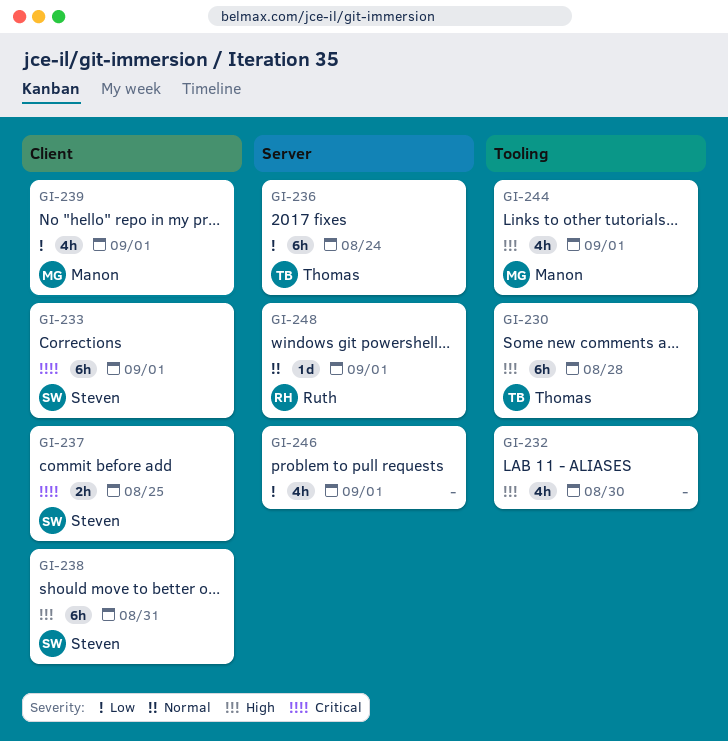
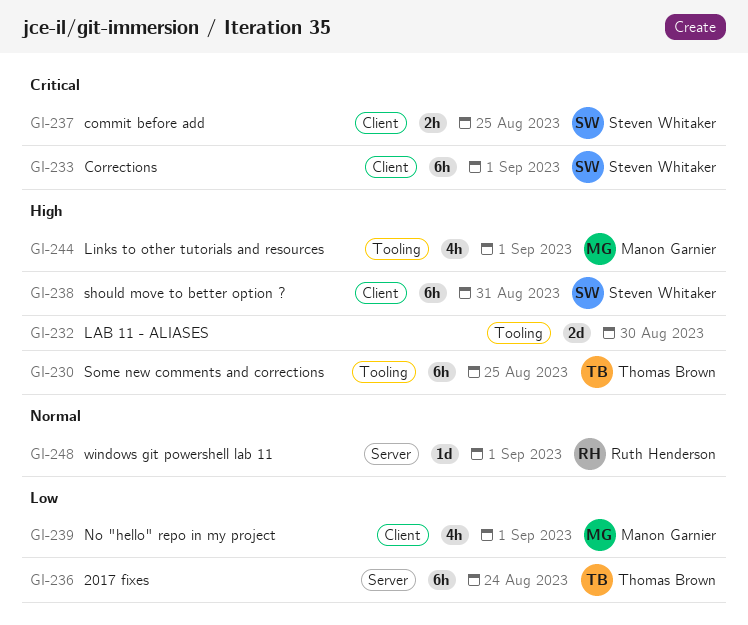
GI-230, due: Aug 28 -> Aug 25
GI-232, estimate: 4h -> 2d
GI-246: present -> none

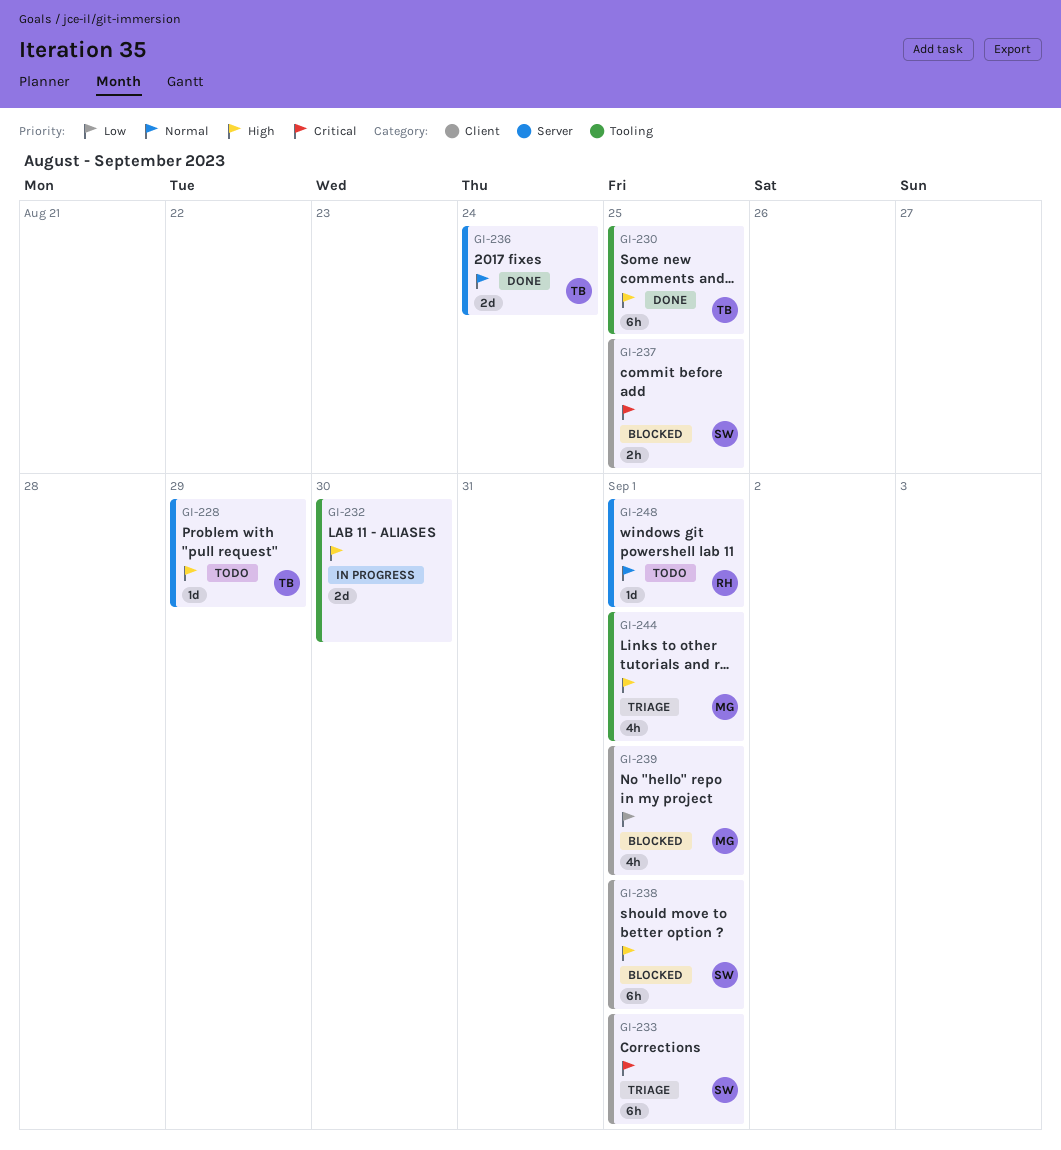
GI-228: none -> present
GI-236, priority: Low -> Normal
GI-236, estimate: 6h -> 2d
GI-238, due: Aug 31 -> Sep 1

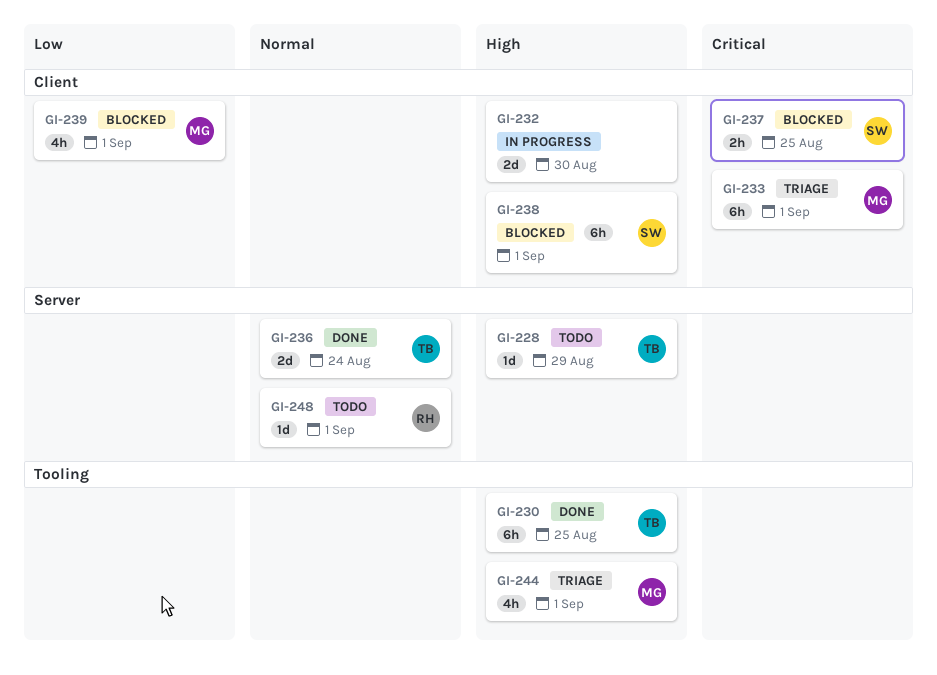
GI-232, label: Tooling -> Client
GI-233, owner: SW -> MG

